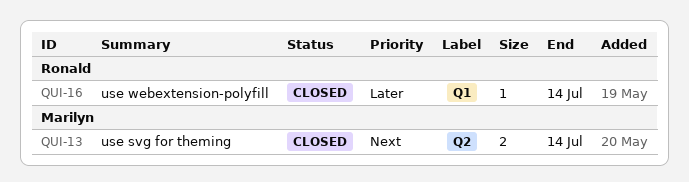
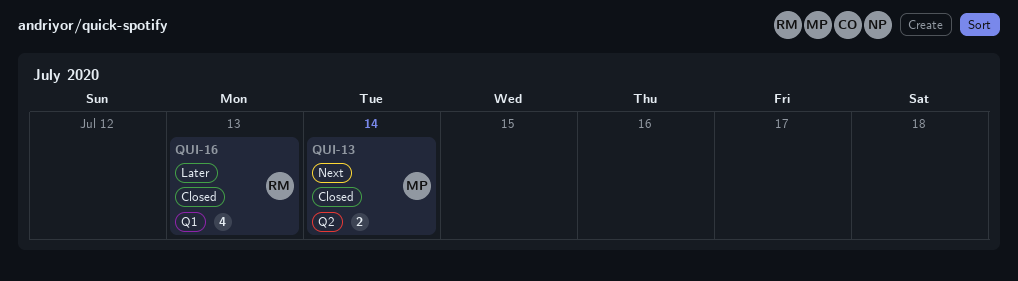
QUI-16, estimate: 1 -> 4
QUI-16, due: Jul 14 -> Jul 13

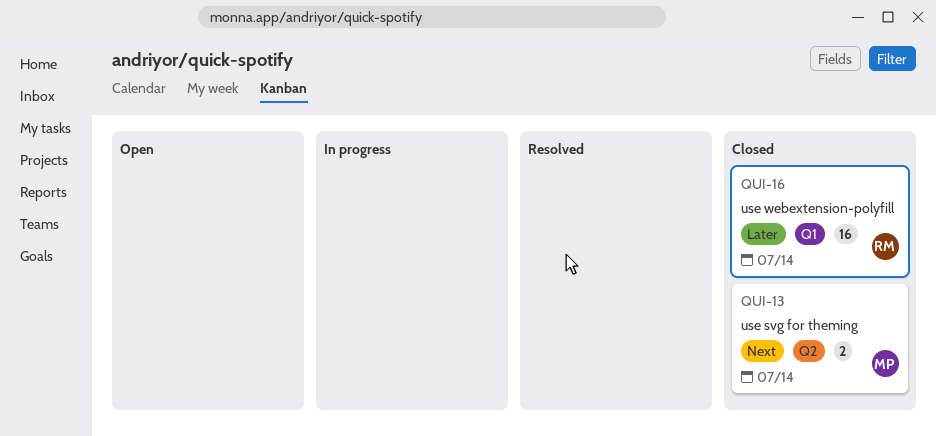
QUI-16, estimate: 4 -> 16
QUI-16, due: Jul 13 -> Jul 14

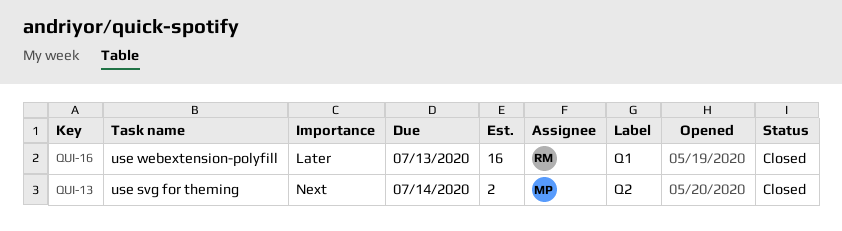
QUI-16, due: Jul 14 -> Jul 13

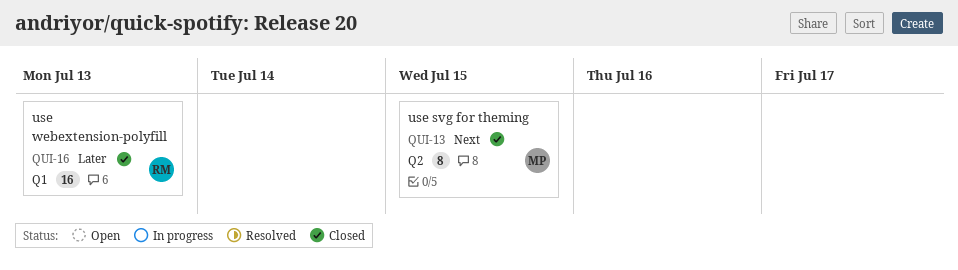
QUI-13, estimate: 2 -> 8
QUI-13, due: Jul 14 -> Jul 15

